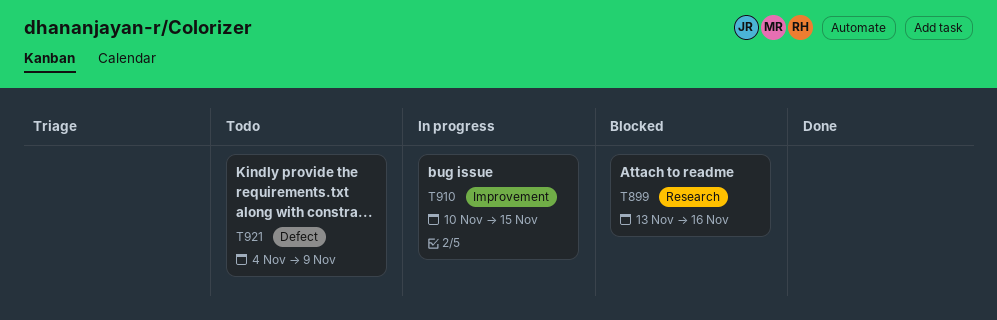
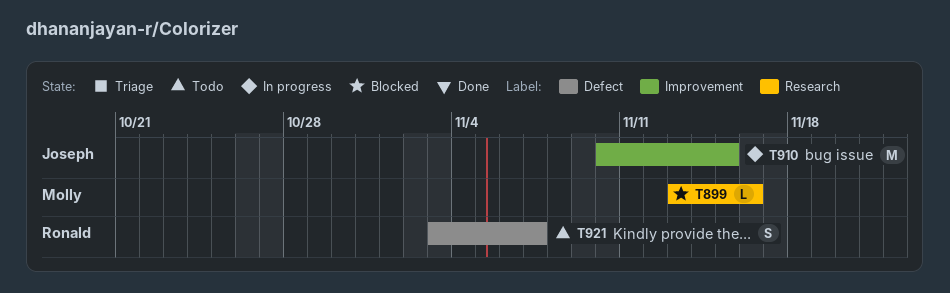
T921, start: Nov 4 -> Nov 3
T921, due: Nov 9 -> Nov 7

